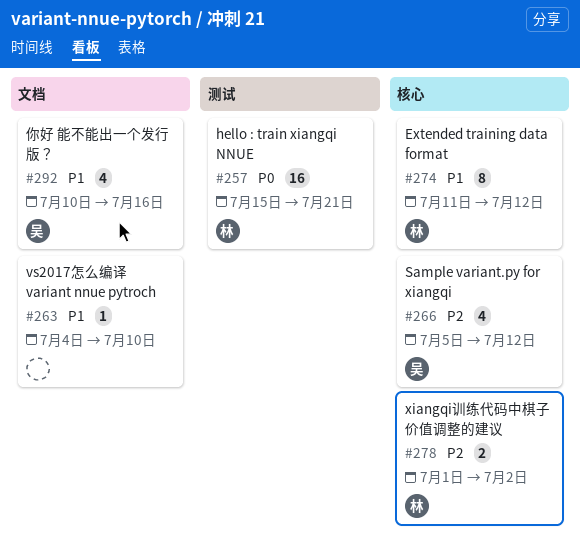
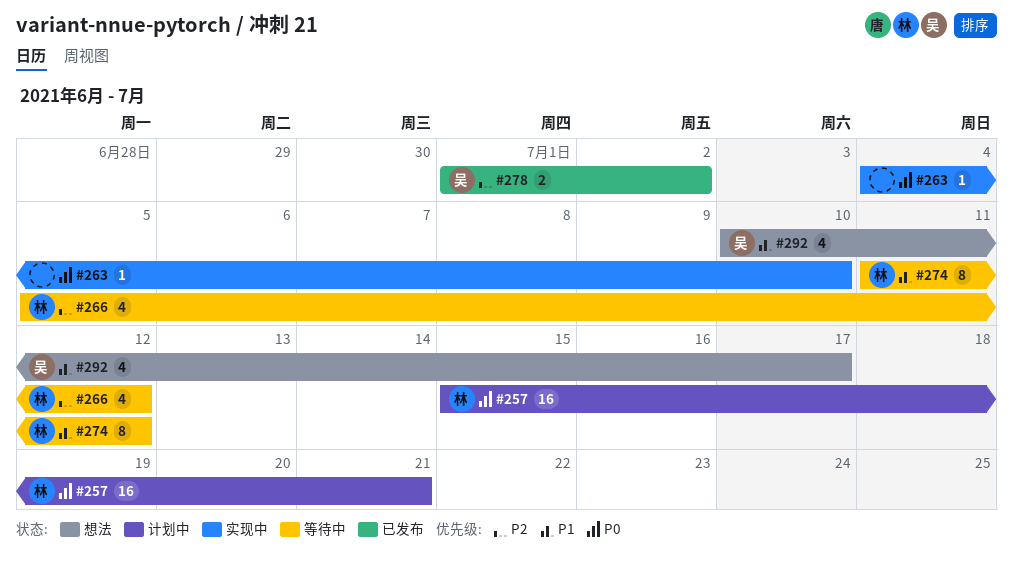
#263, priority: P1 -> P0
#266, owner: 吴 -> 林
#278, owner: 林 -> 吴
#292, due: Jul 16 -> Jul 17

